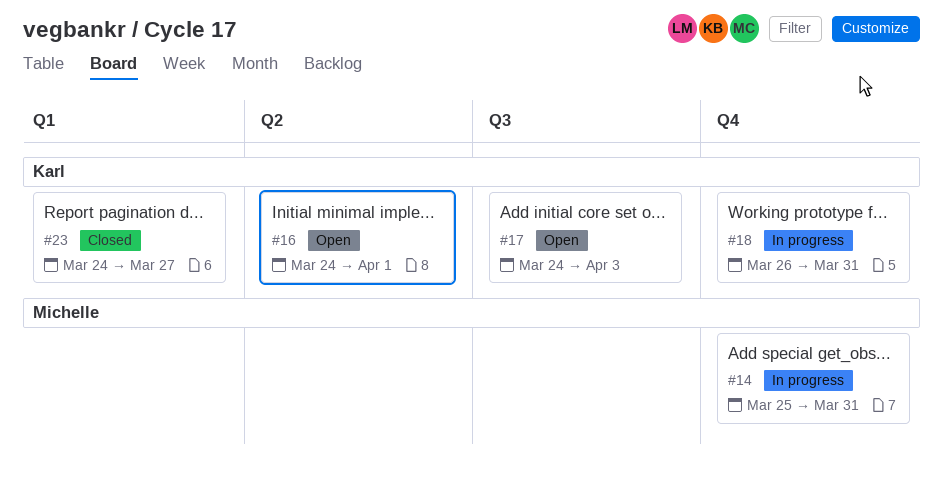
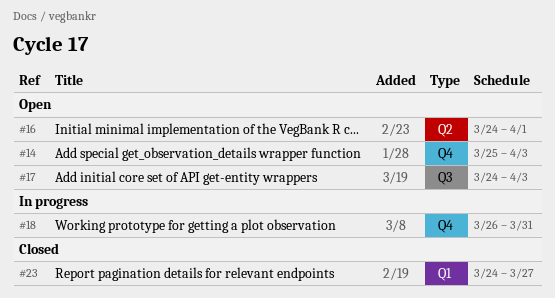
#14, status: In progress -> Open
#14, due: Mar 31 -> Apr 3

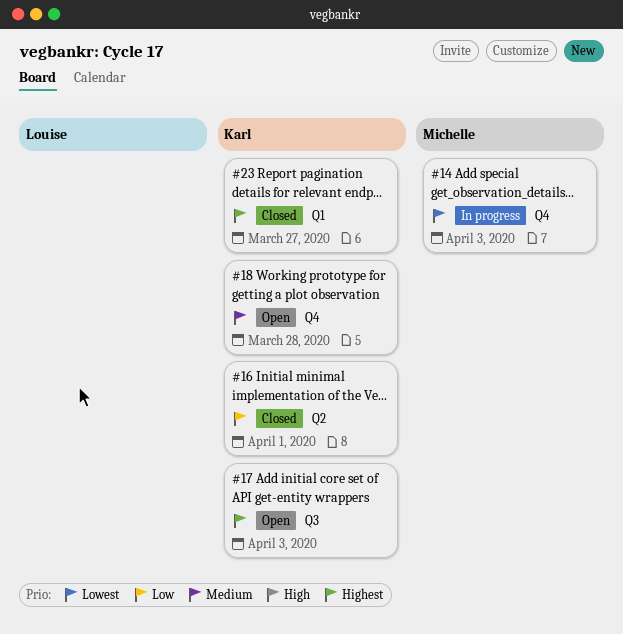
#14, status: Open -> In progress
#16, status: Open -> Closed
#18, status: In progress -> Open
#18, due: Mar 31 -> Mar 28

